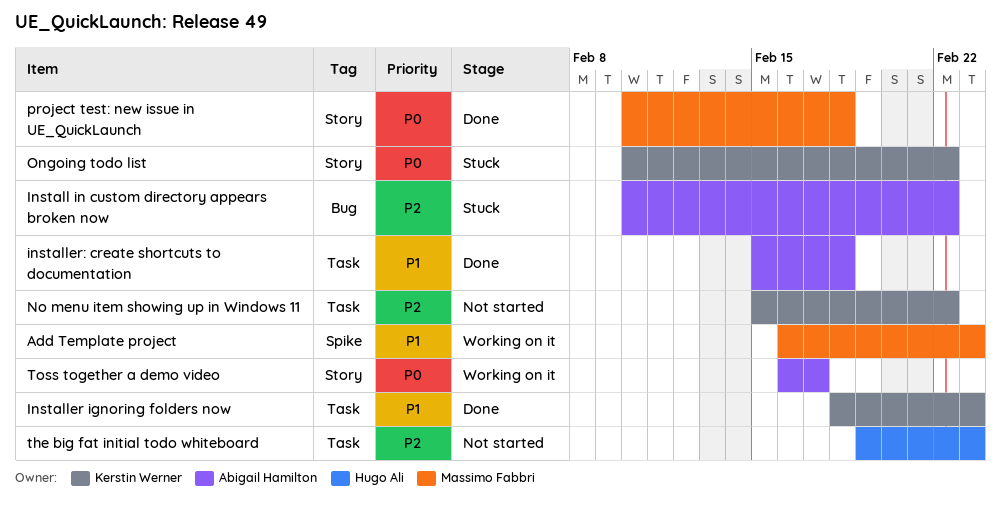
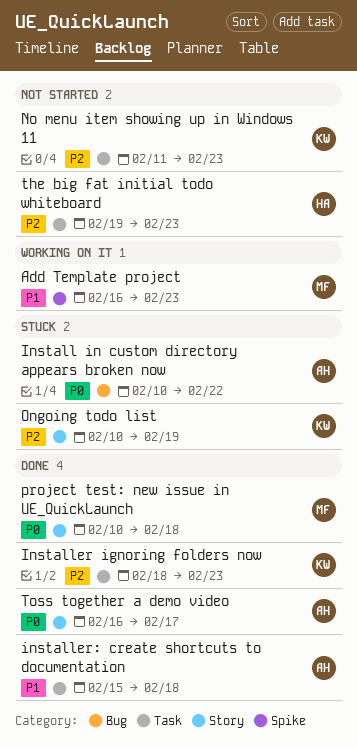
Install in custom directory appears broken now, priority: P2 -> P0
Installer ignoring folders now, priority: P1 -> P2
No menu item showing up in Windows 11, start: Feb 15 -> Feb 11
No menu item showing up in Windows 11, due: Feb 22 -> Feb 23
Ongoing todo list, priority: P0 -> P2
Ongoing todo list, due: Feb 22 -> Feb 19
Toss together a demo video, status: Working on it -> Done

